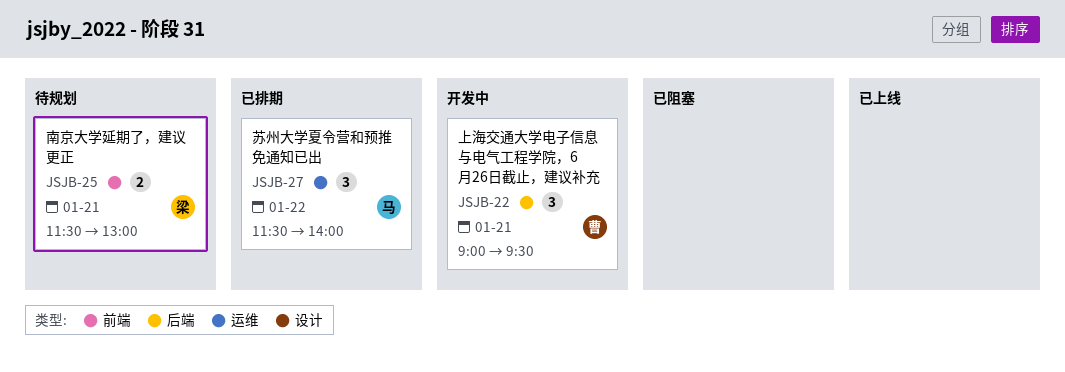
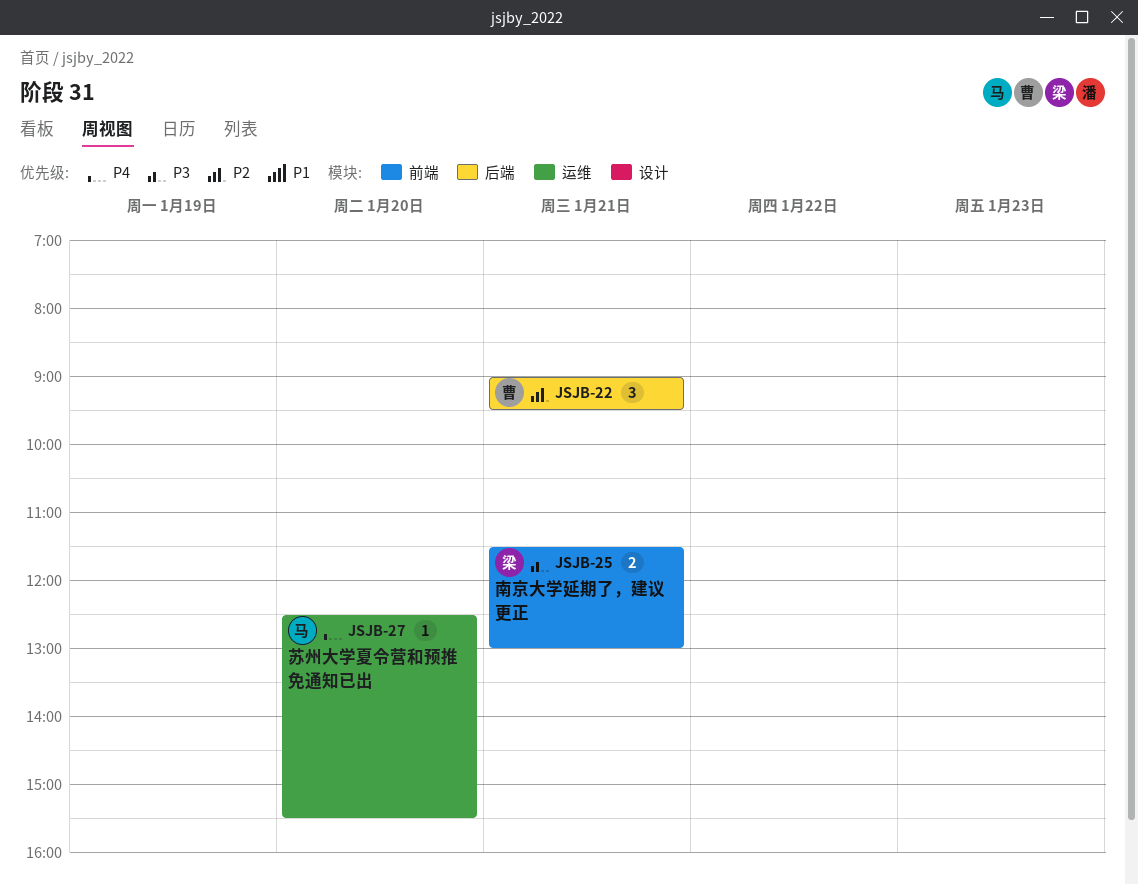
JSJB-27, estimate: 3 -> 1
JSJB-27, day: Jan 22 -> Jan 20
JSJB-27, begins: 11:30 -> 12:30
JSJB-27, ends: 14:00 -> 15:30

